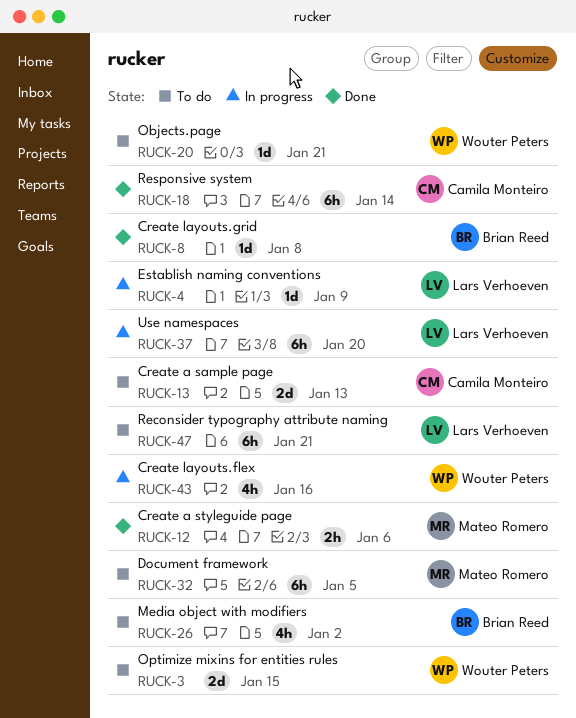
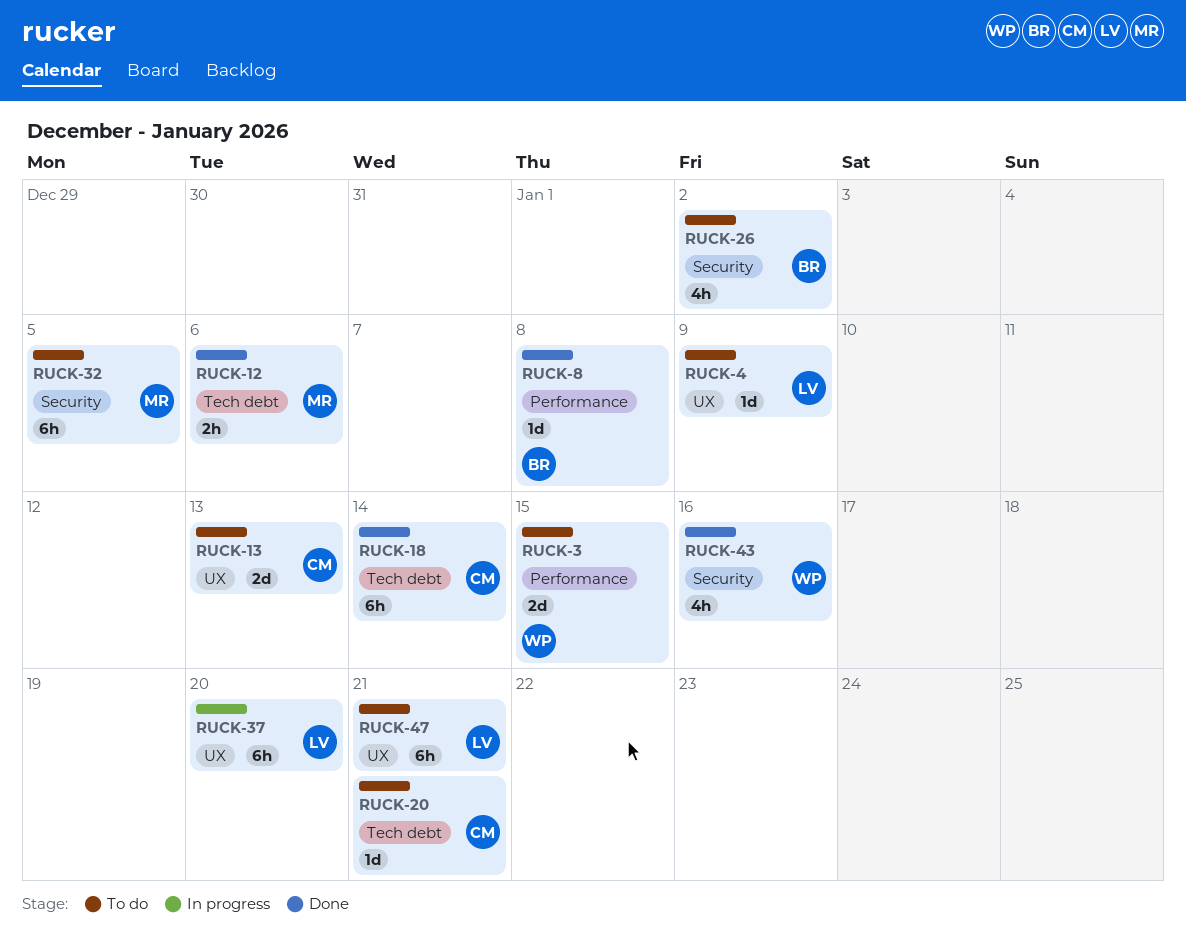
RUCK-4, status: In progress -> To do
RUCK-20, owner: Wouter Peters -> Camila Monteiro
RUCK-43, status: In progress -> Done

